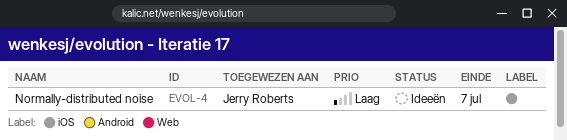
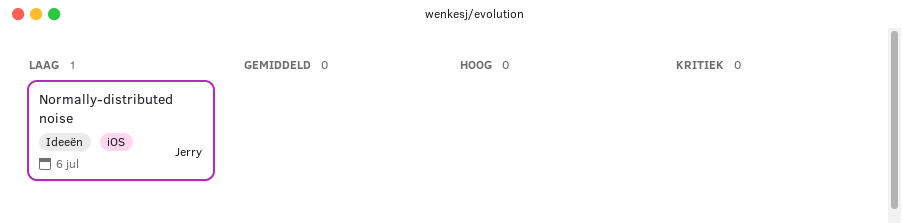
Normally-distributed noise, due: Jul 7 -> Jul 6

